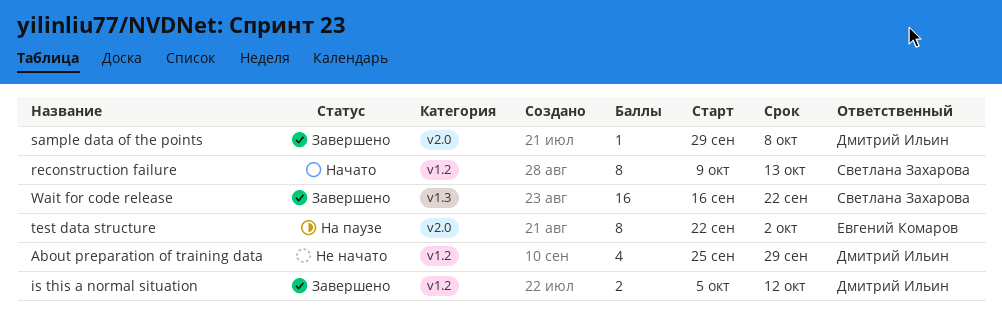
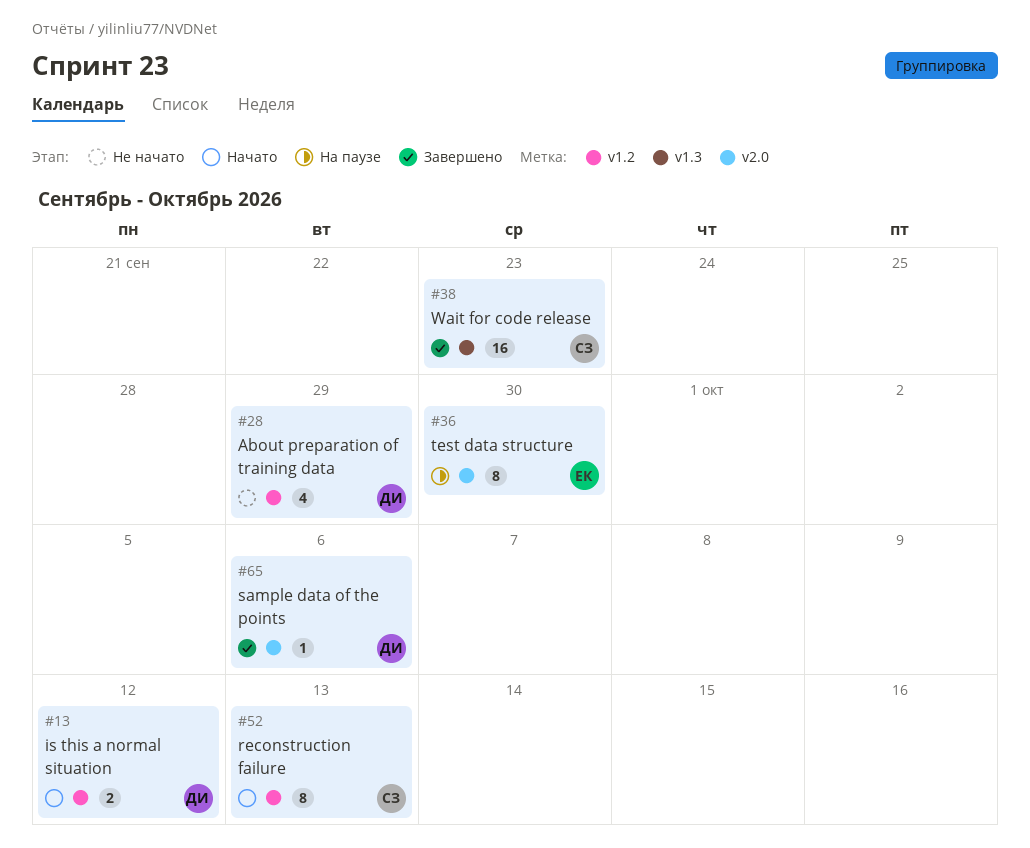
is this a normal situation, status: Завершено -> Начато
sample data of the points, due: Oct 8 -> Oct 6
test data structure, due: Oct 2 -> Sep 30
Wait for code release, due: Sep 22 -> Sep 23

